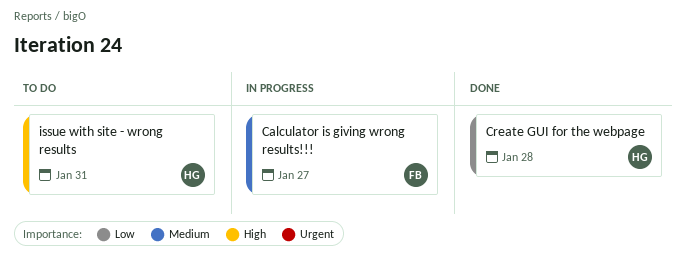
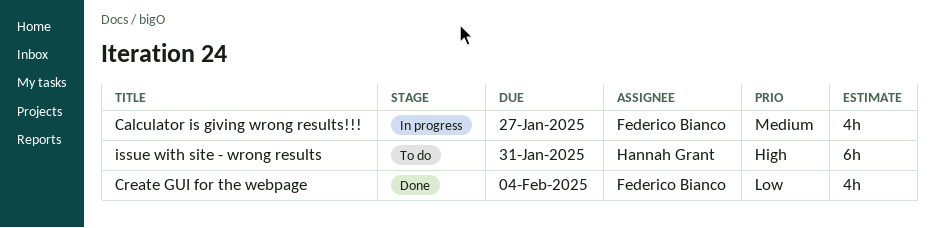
Create GUI for the webpage, owner: Hannah Grant -> Federico Bianco
Create GUI for the webpage, due: Jan 28 -> Feb 4

